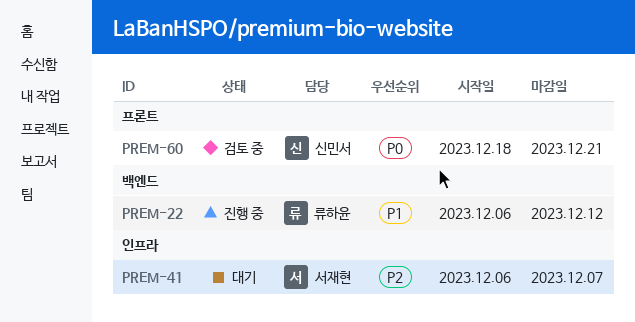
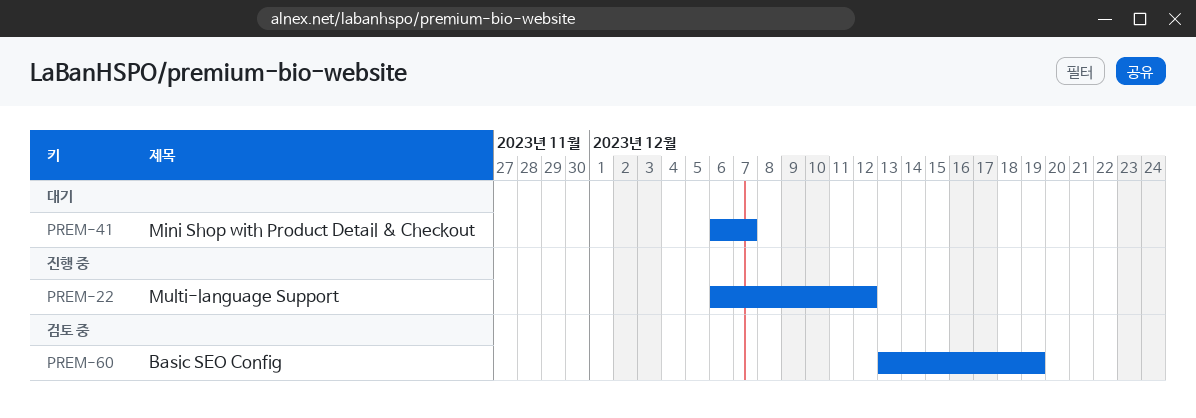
PREM-60, start: Dec 18 -> Dec 13
PREM-60, due: Dec 21 -> Dec 19

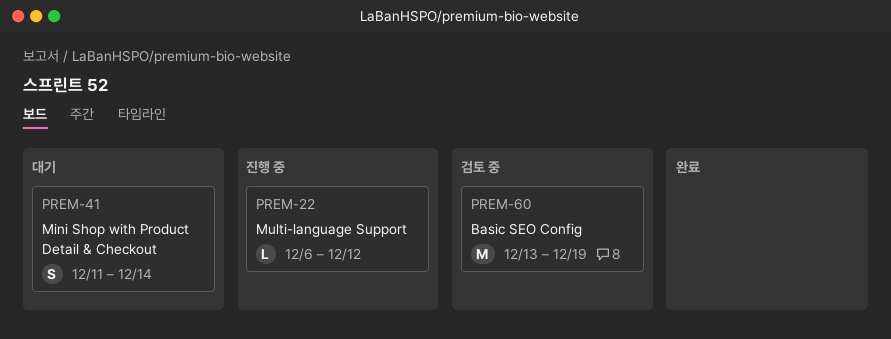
PREM-41, start: Dec 6 -> Dec 11
PREM-41, due: Dec 7 -> Dec 14

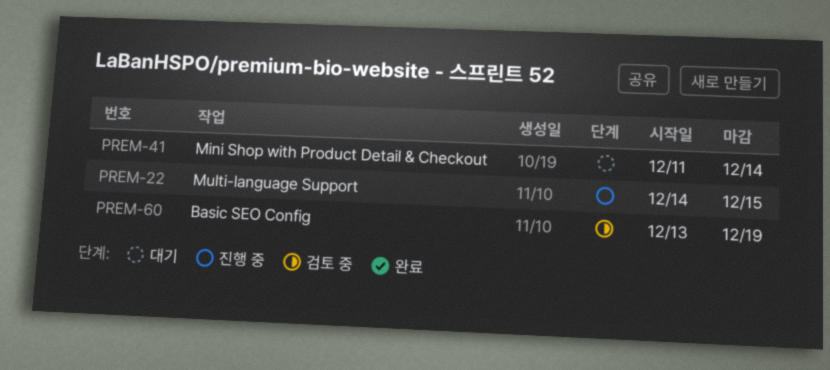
PREM-22, start: Dec 6 -> Dec 14
PREM-22, due: Dec 12 -> Dec 15

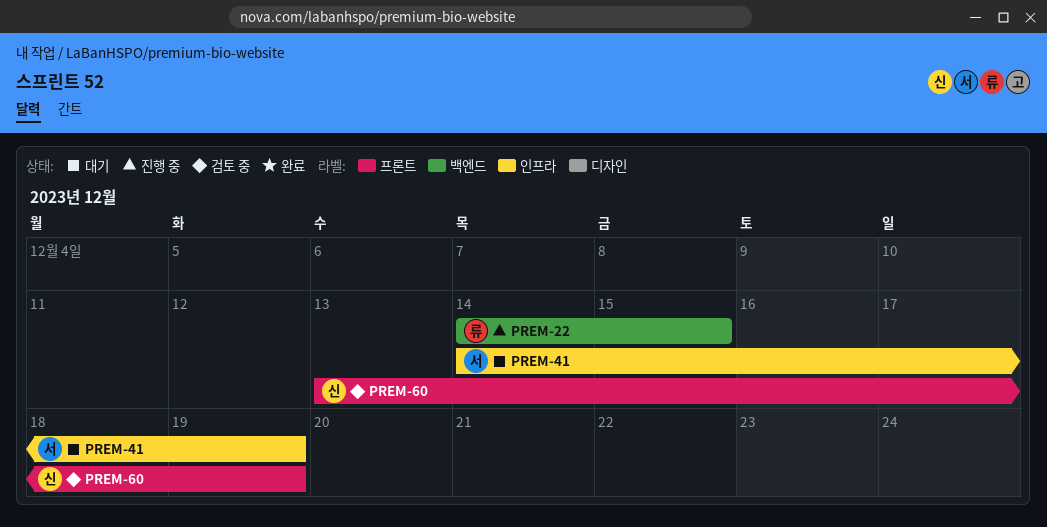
PREM-41, start: Dec 11 -> Dec 14
PREM-41, due: Dec 14 -> Dec 19

